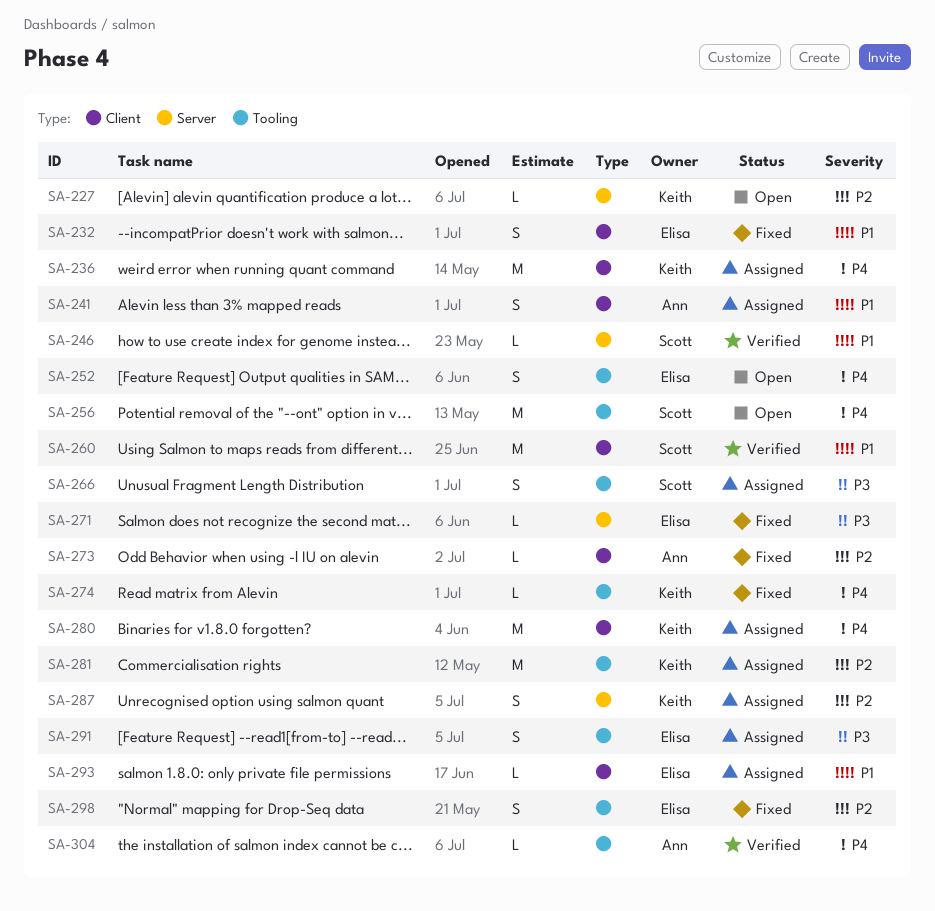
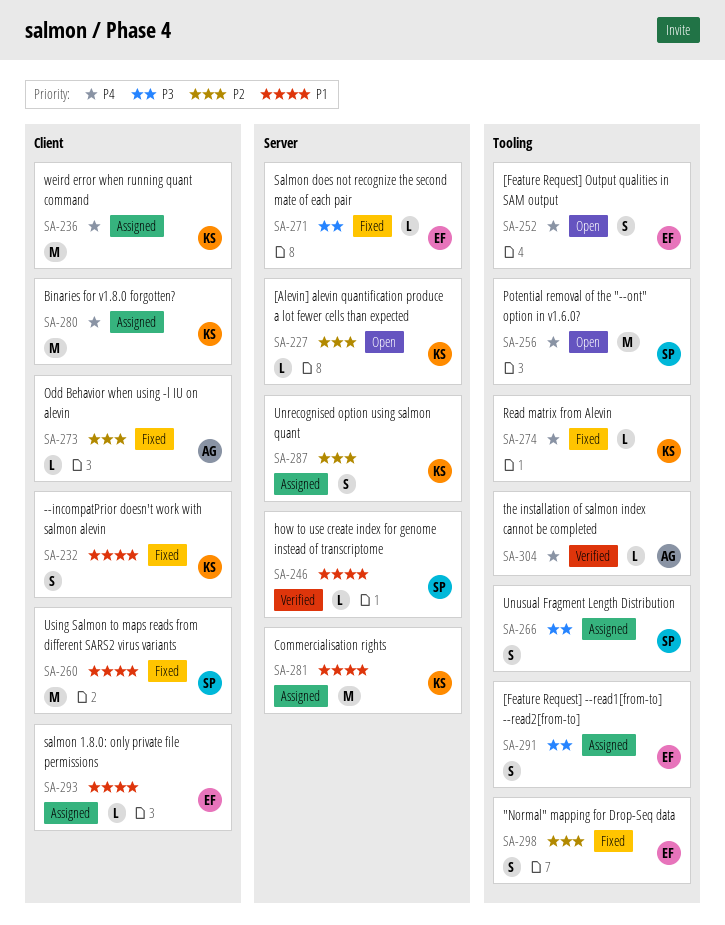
SA-232, owner: Elisa -> Keith
SA-241: present -> none
SA-260, status: Verified -> Fixed
SA-281, priority: P2 -> P1
SA-281, label: Tooling -> Server

